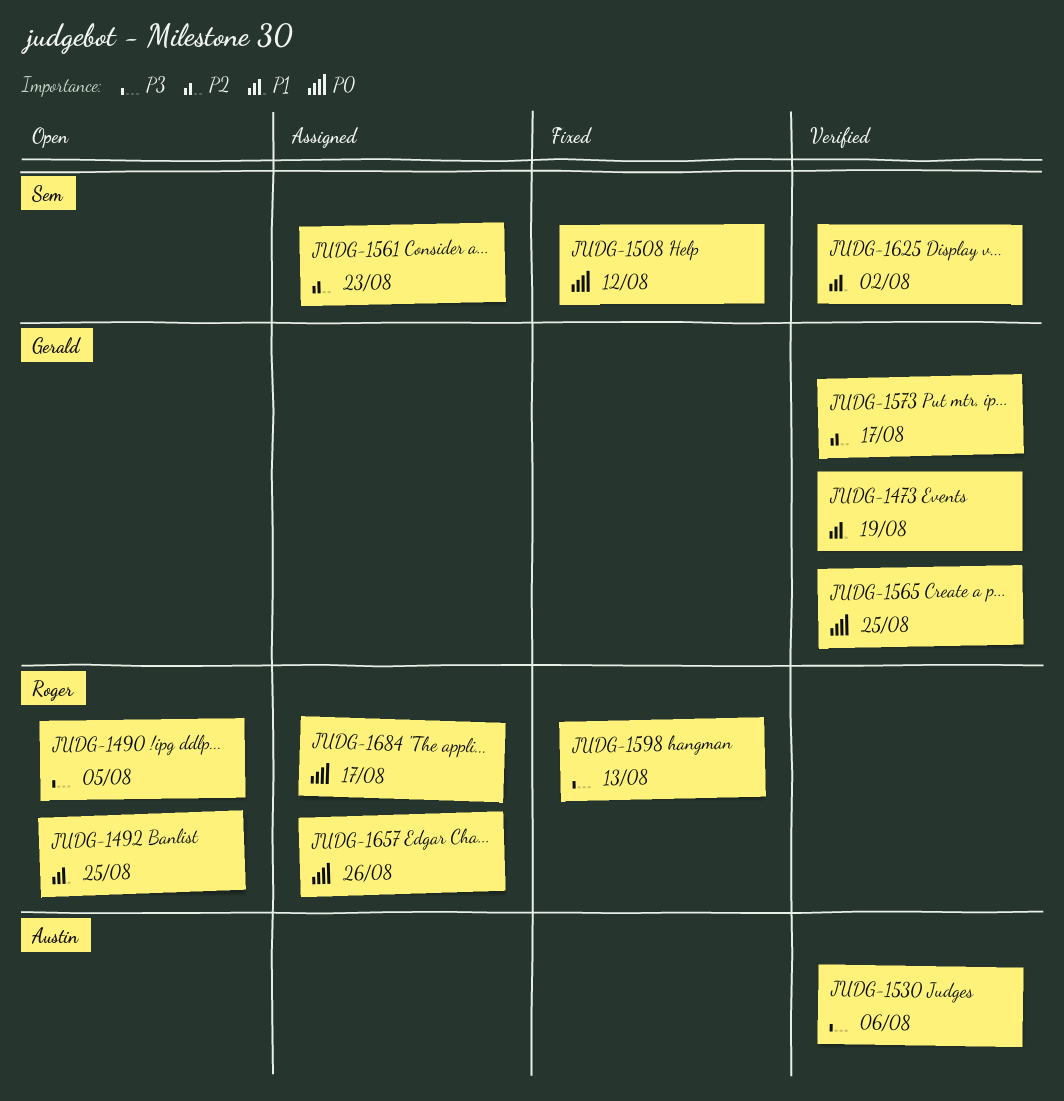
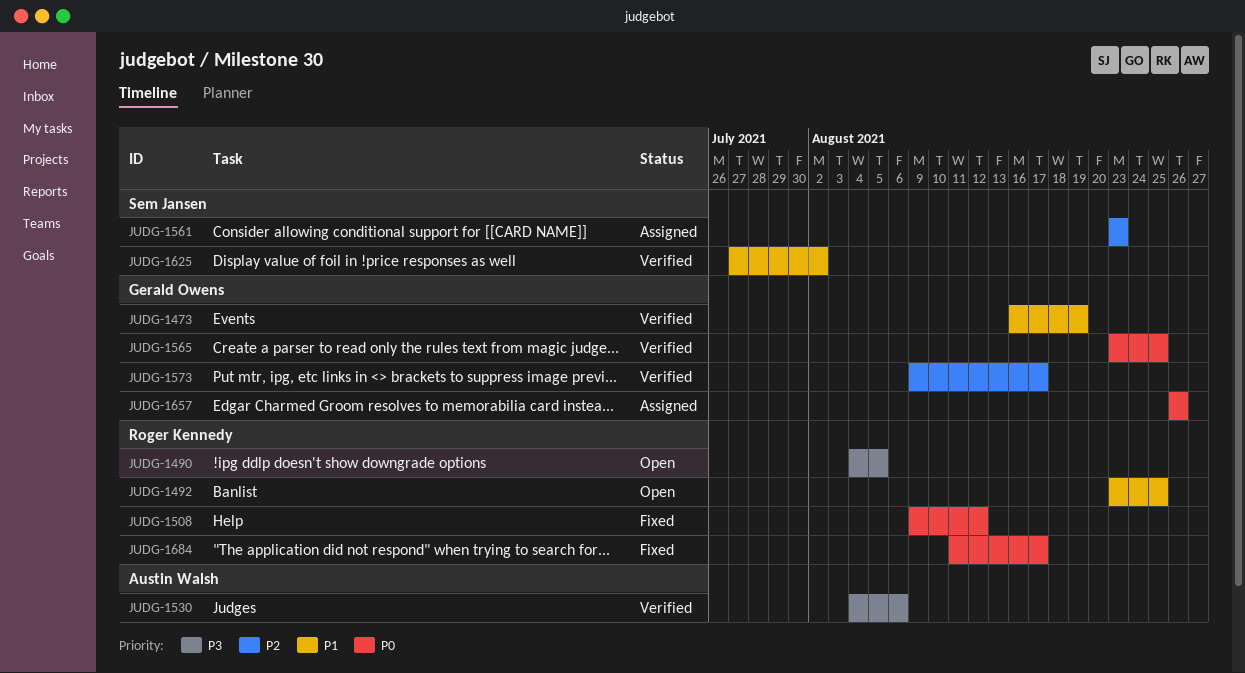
JUDG-1508, owner: Sem Jansen -> Roger Kennedy
JUDG-1598: present -> none
JUDG-1657, owner: Roger Kennedy -> Gerald Owens
JUDG-1684, status: Assigned -> Fixed

